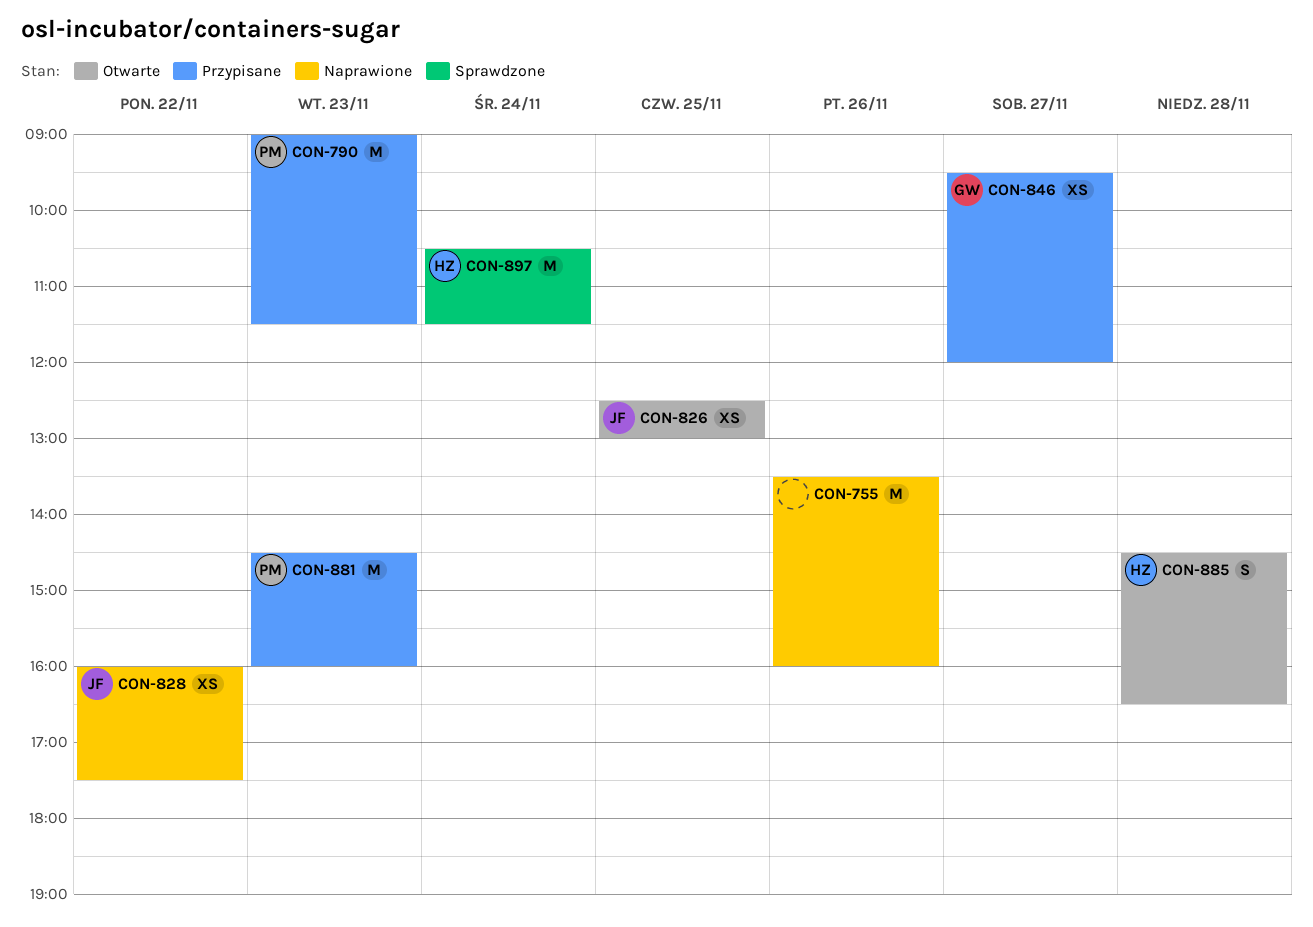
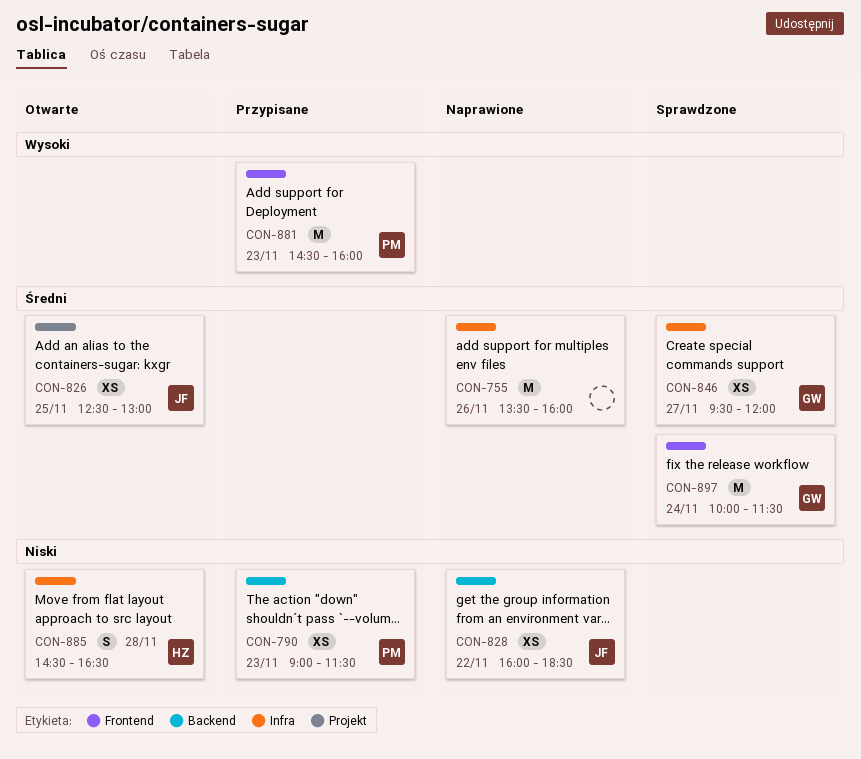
CON-790, estimate: M -> XS
CON-828, ends: 17:30 -> 18:30
CON-846, status: Przypisane -> Sprawdzone
CON-897, owner: HZ -> GW
CON-897, begins: 10:30 -> 10:00

